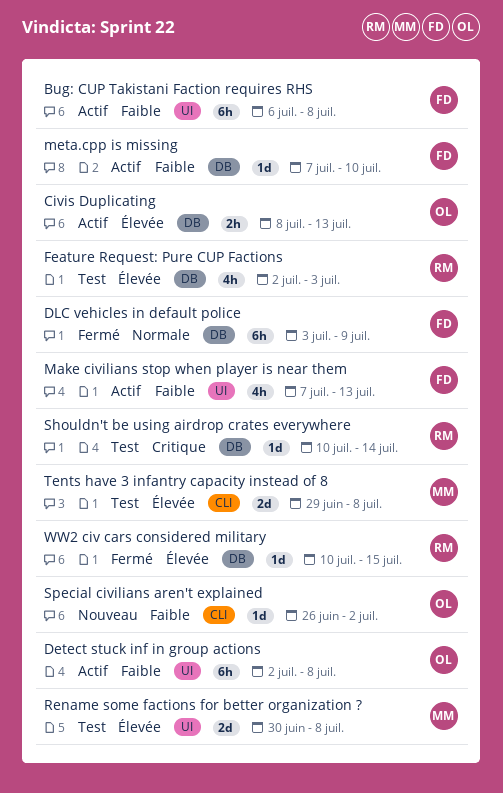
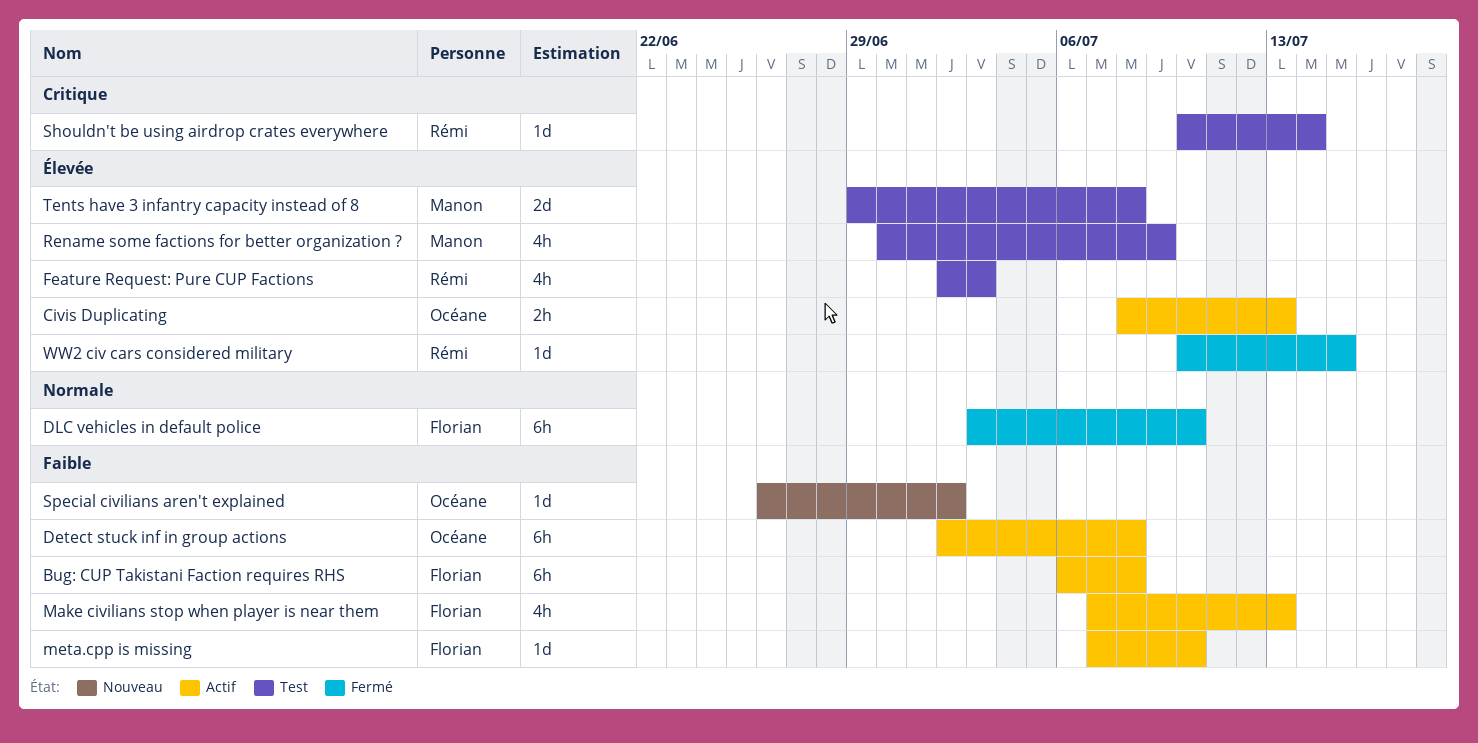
DLC vehicles in default police, due: Jul 9 -> Jul 10
Rename some factions for better organization ?, estimate: 2d -> 4h
Rename some factions for better organization ?, due: Jul 8 -> Jul 9

